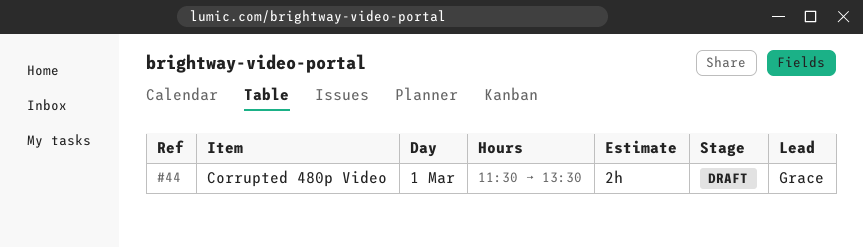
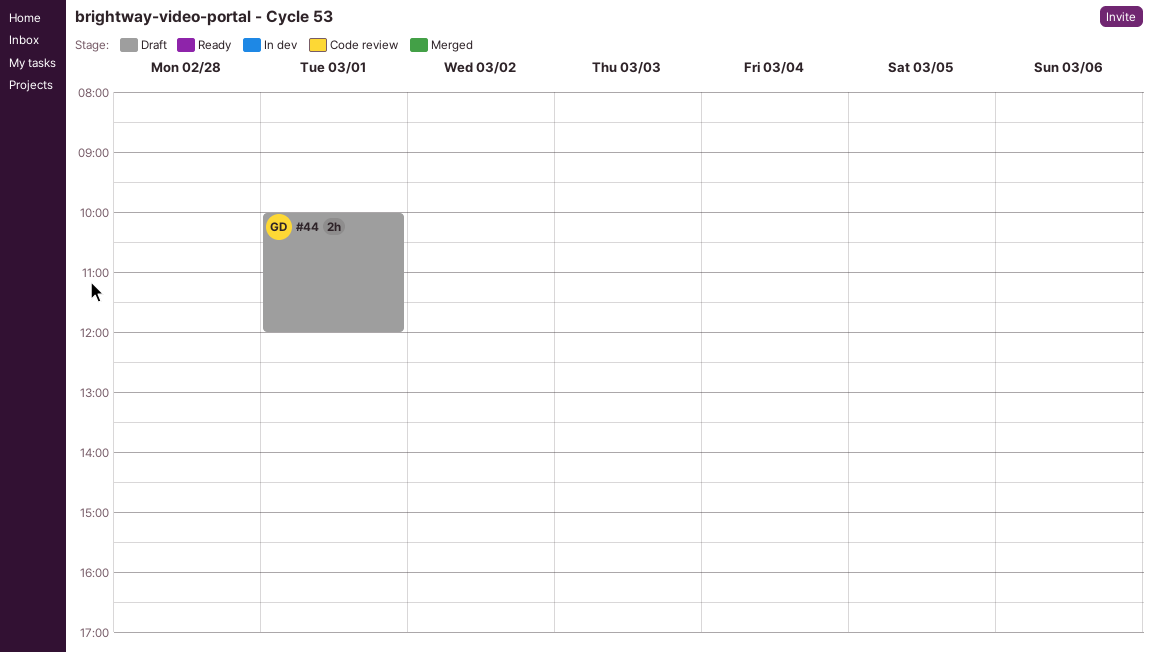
#44, begins: 11:30 -> 10:00
#44, ends: 13:30 -> 12:00

